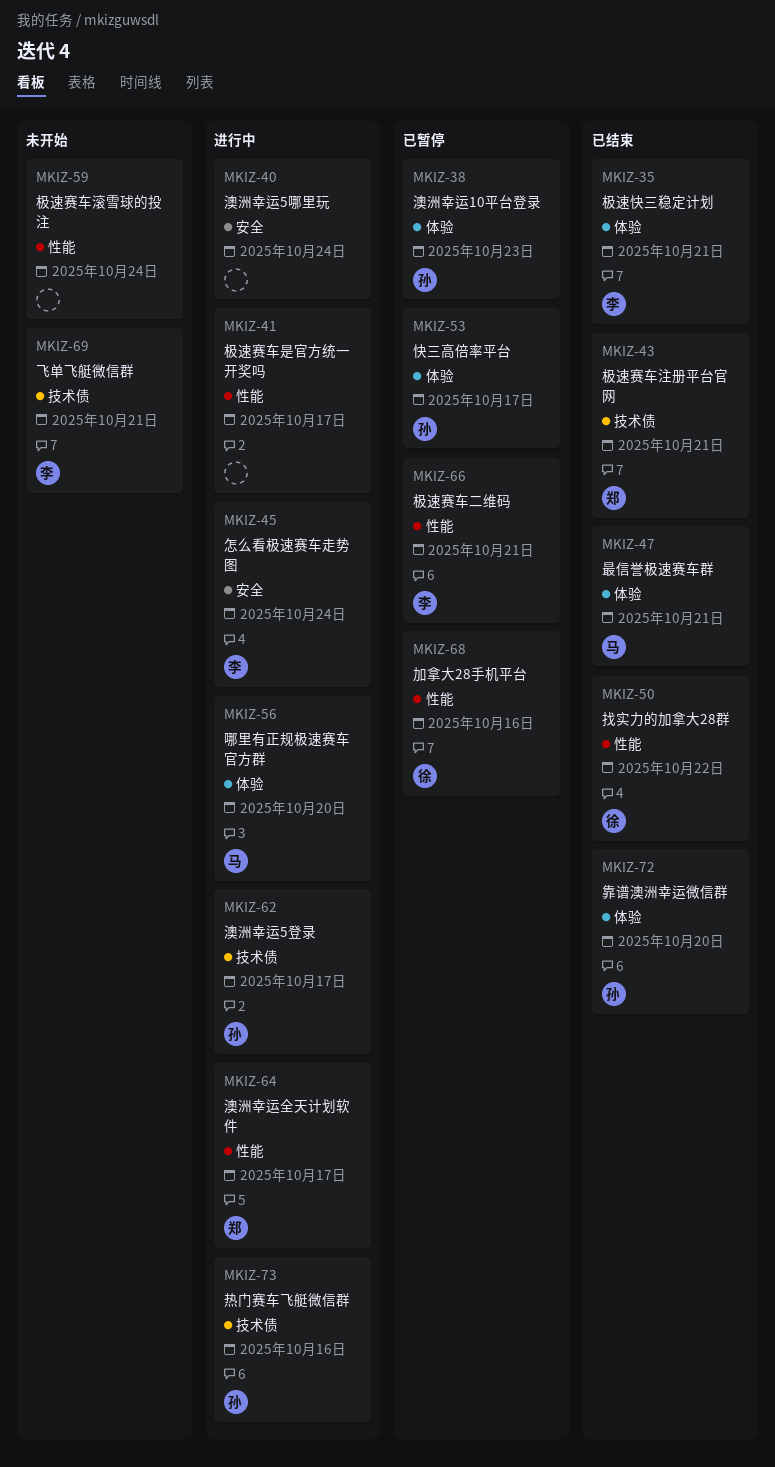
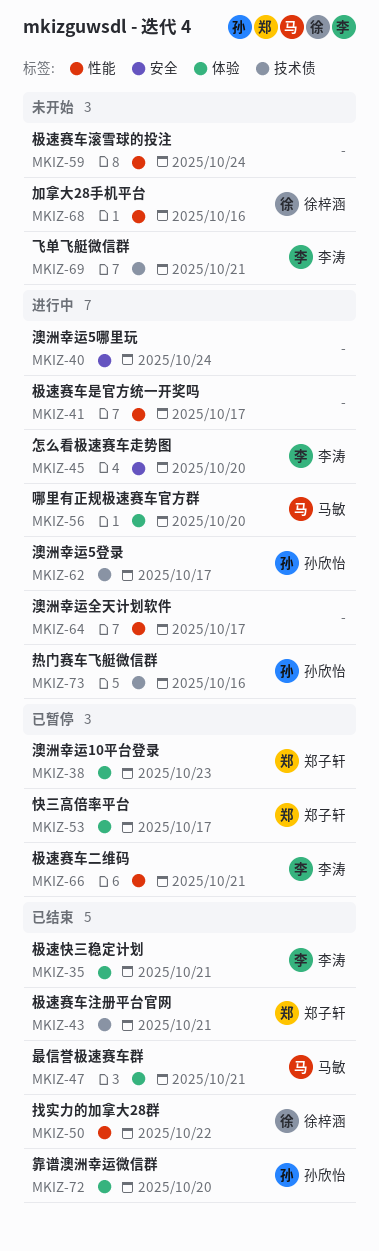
MKIZ-38, owner: 孙欣怡 -> 郑子轩
MKIZ-45, due: Oct 24 -> Oct 20
MKIZ-53, owner: 孙欣怡 -> 郑子轩
MKIZ-64, owner: 郑子轩 -> none
MKIZ-68, status: 已暂停 -> 未开始

